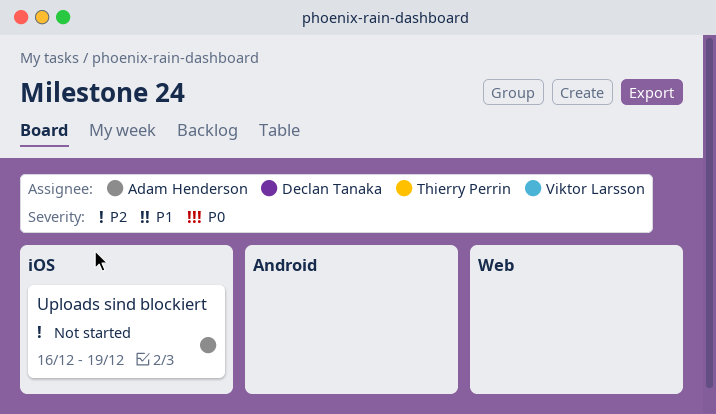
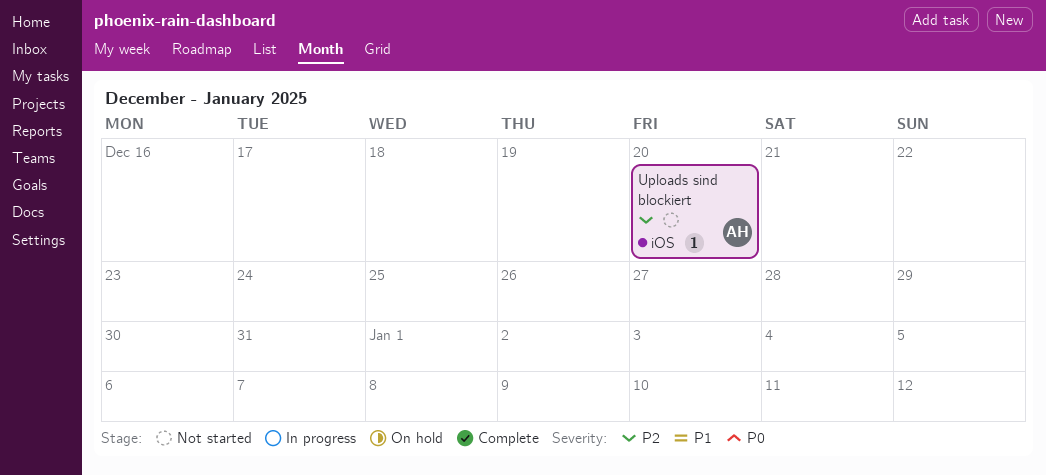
Uploads sind blockiert, due: Dec 19 -> Dec 20

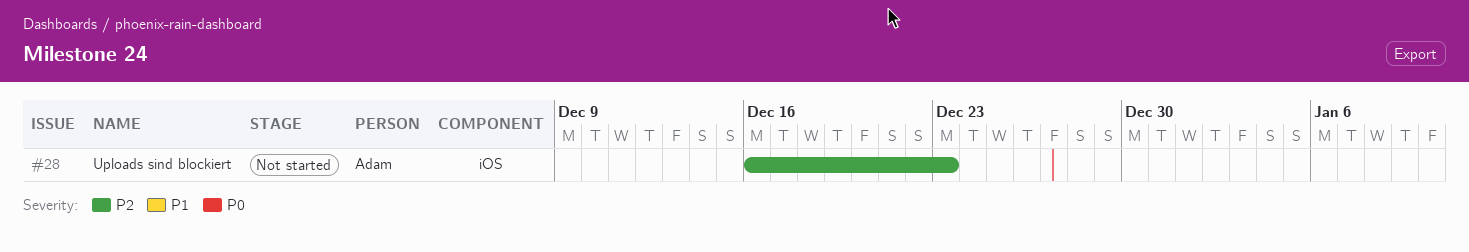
Uploads sind blockiert, due: Dec 20 -> Dec 23

